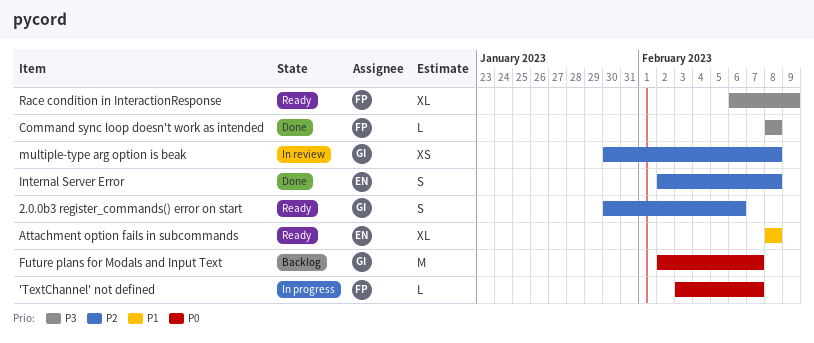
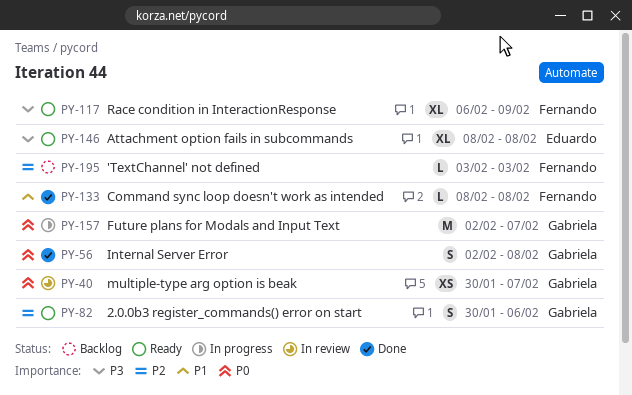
'TextChannel' not defined, status: In progress -> Backlog
'TextChannel' not defined, priority: P0 -> P2
'TextChannel' not defined, due: Feb 7 -> Feb 3
Attachment option fails in subcommands, priority: P1 -> P3
Command sync loop doesn't work as intended, priority: P3 -> P1
Future plans for Modals and Input Text, status: Backlog -> In progress
Internal Server Error, owner: Eduardo -> Gabriela
Internal Server Error, priority: P2 -> P0
multiple-type arg option is beak, priority: P2 -> P0
multiple-type arg option is beak, due: Feb 8 -> Feb 7

